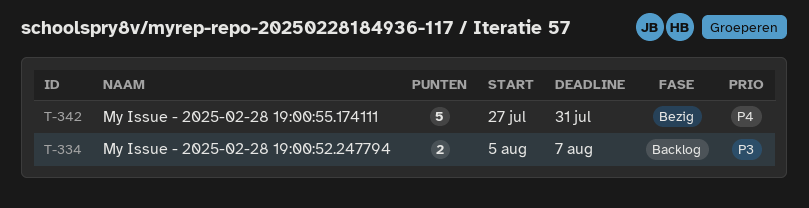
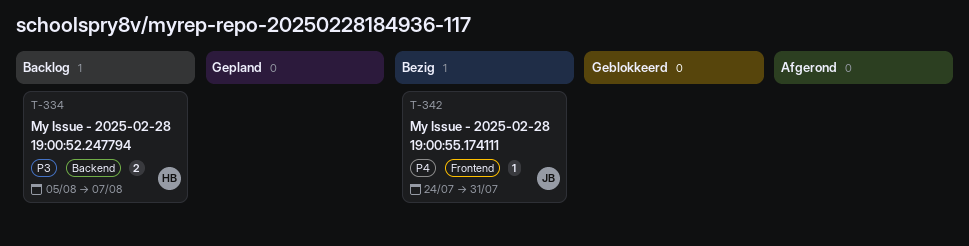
T-342, estimate: 5 -> 1
T-342, start: Jul 27 -> Jul 24

